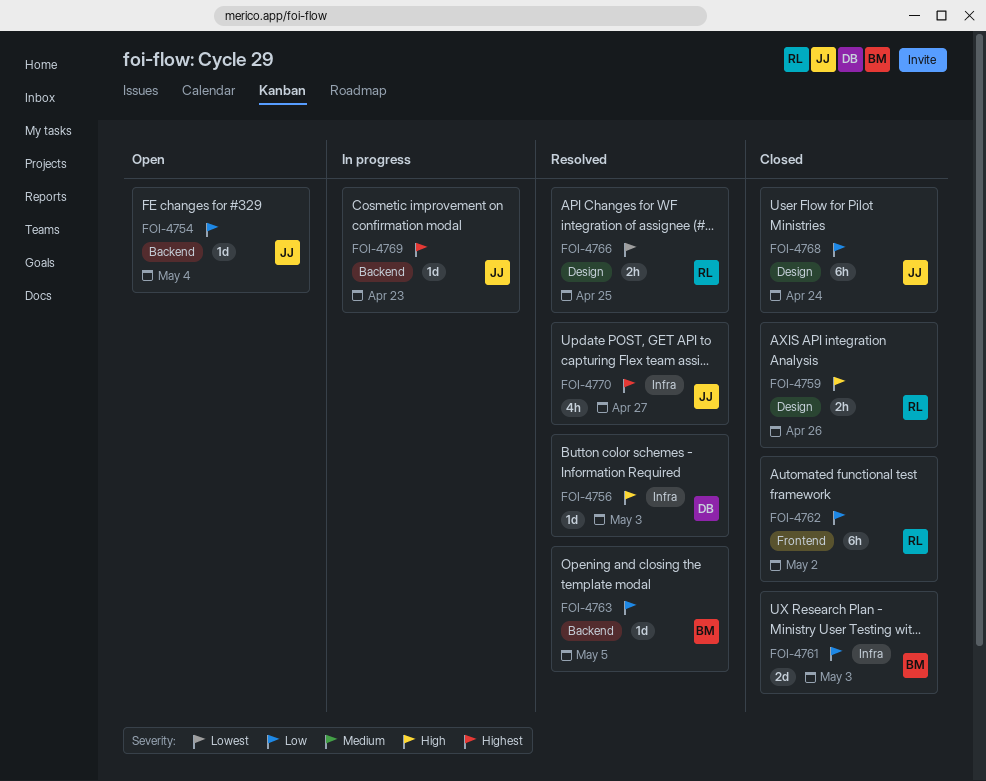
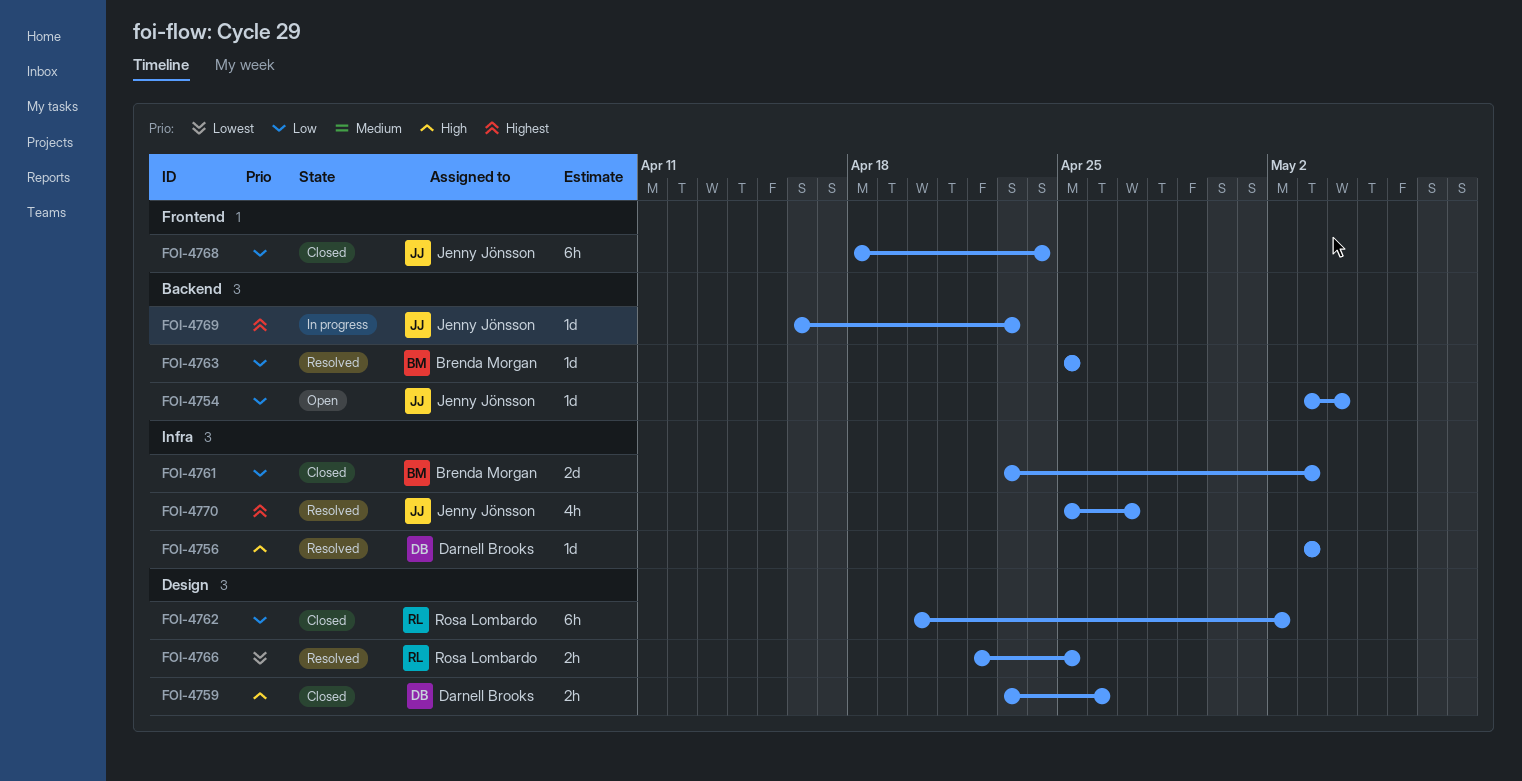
FOI-4759, owner: Rosa Lombardo -> Darnell Brooks
FOI-4762, label: Frontend -> Design
FOI-4763, due: May 5 -> Apr 25
FOI-4768, label: Design -> Frontend

